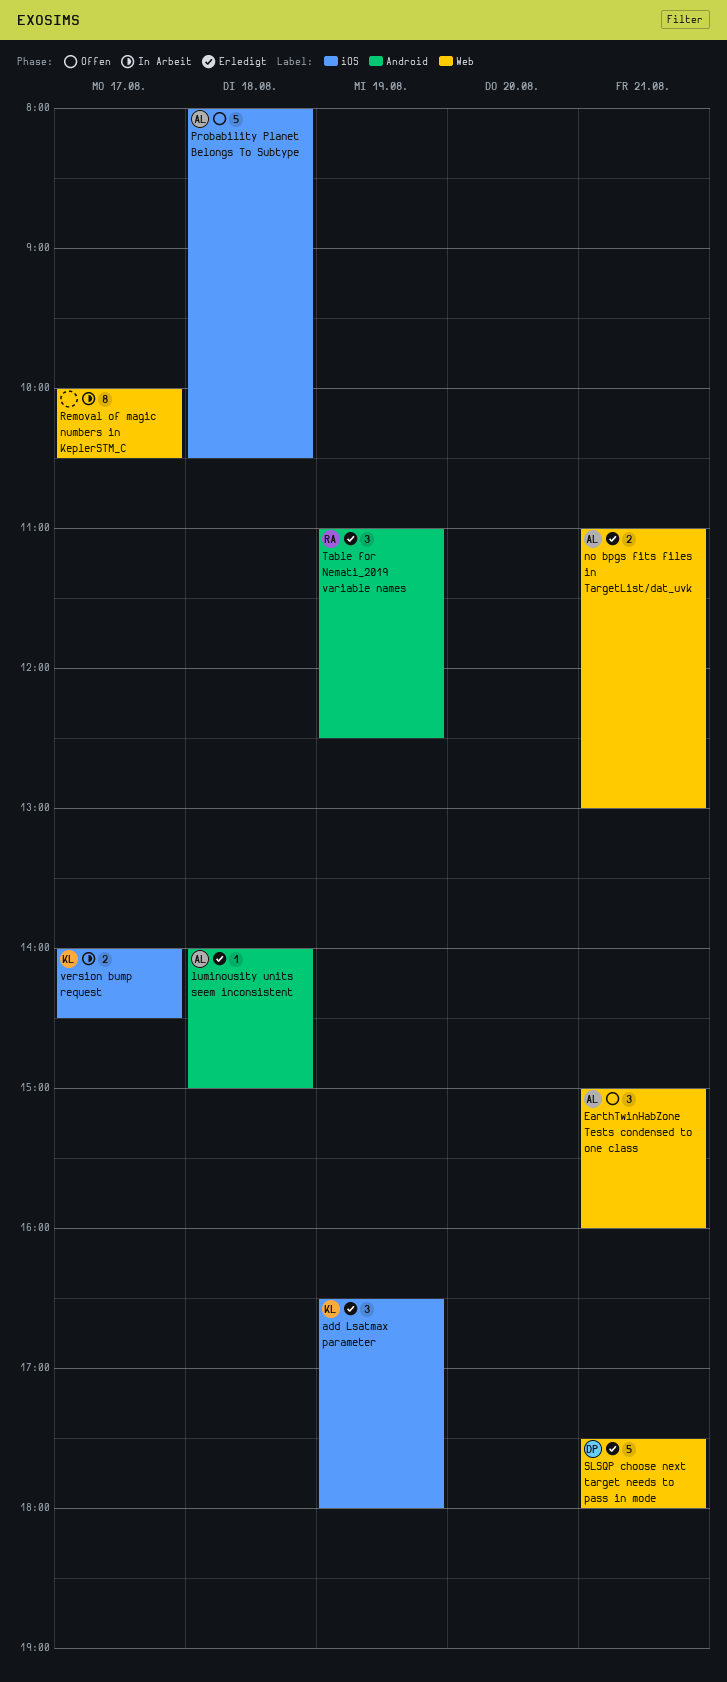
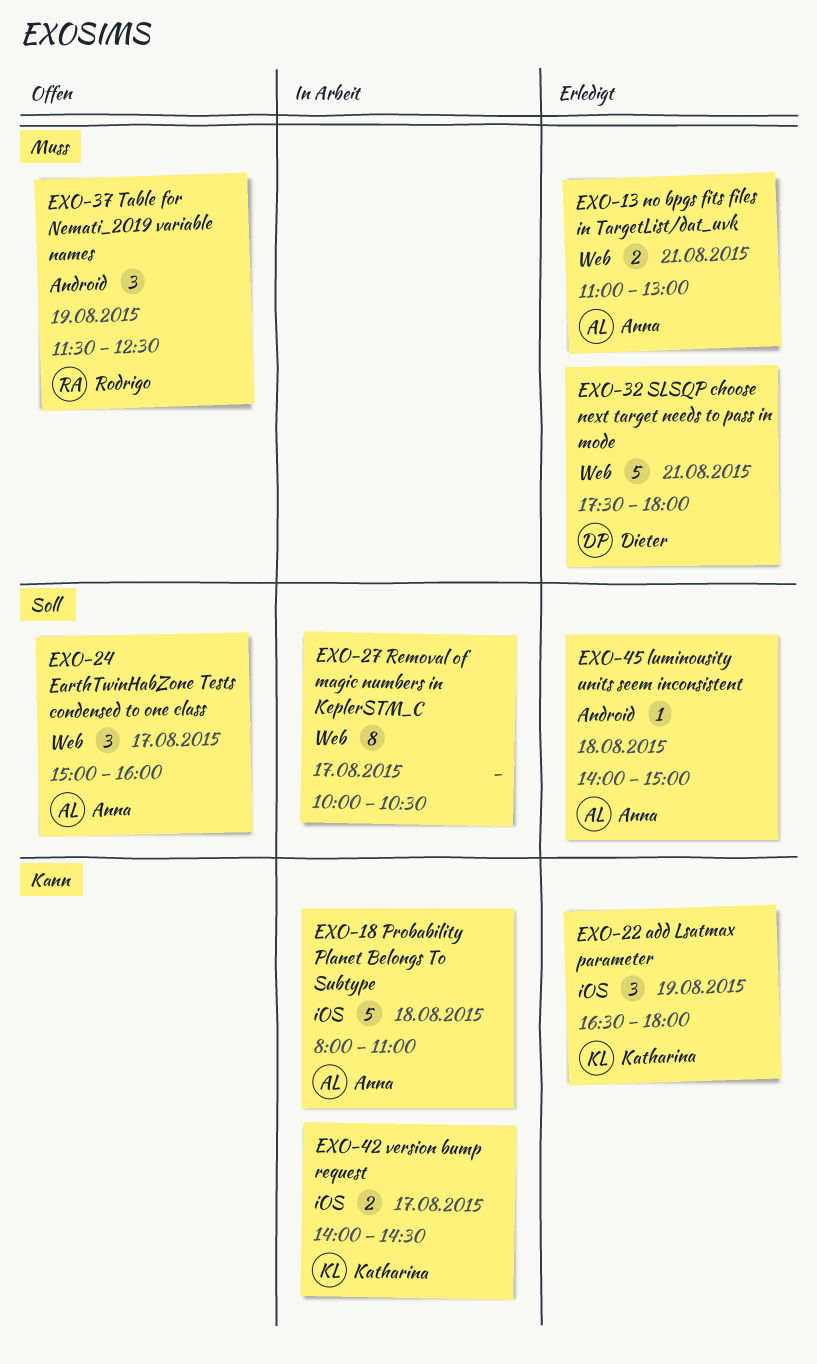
EarthTwinHabZone Tests condensed to one class, day: Aug 21 -> Aug 17
Probability Planet Belongs To Subtype, status: Offen -> In Arbeit
Probability Planet Belongs To Subtype, ends: 10:30 -> 11:00
Table for Nemati_2019 variable names, status: Erledigt -> Offen
Table for Nemati_2019 variable names, begins: 11:00 -> 11:30

